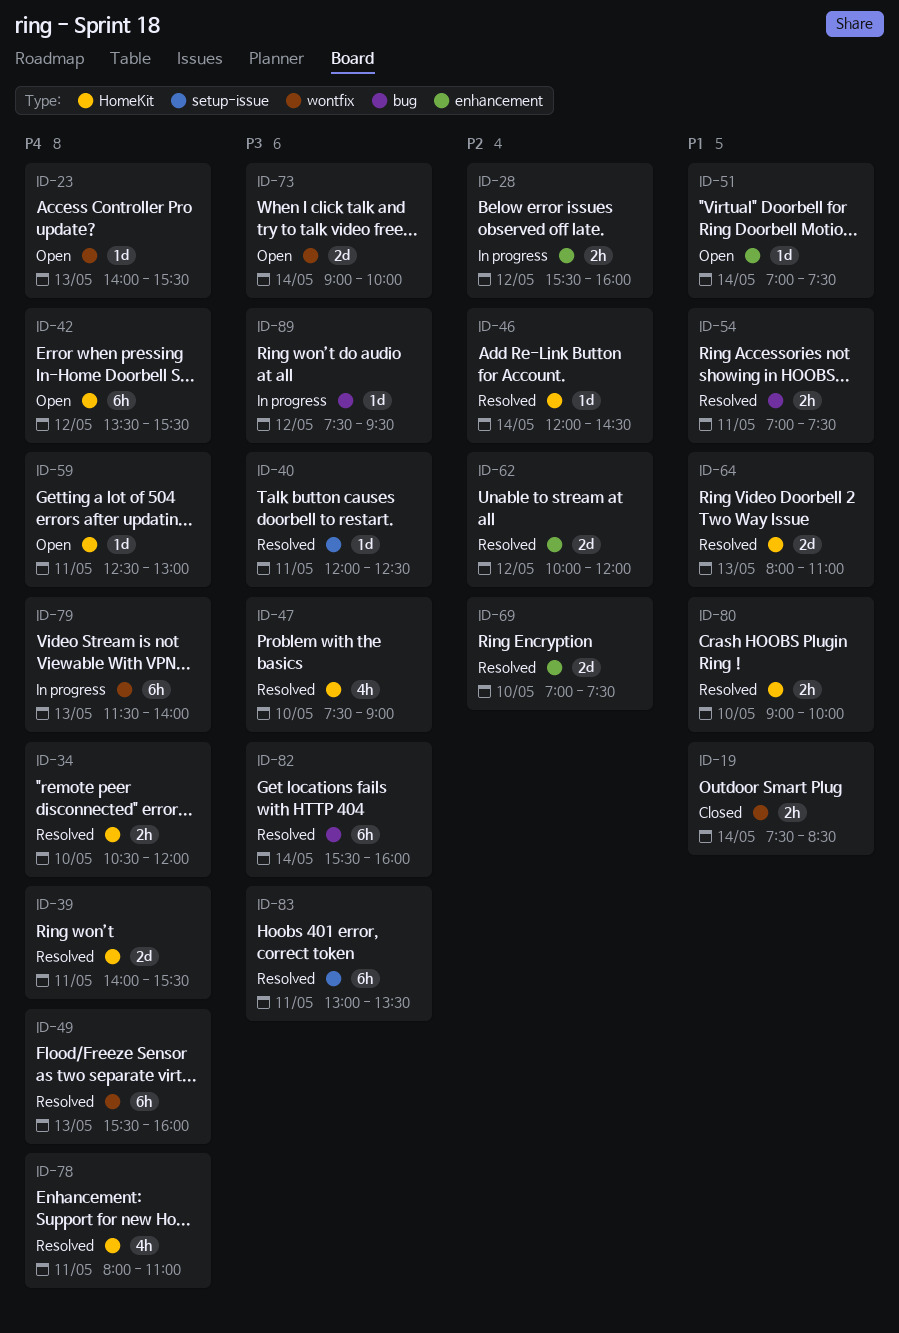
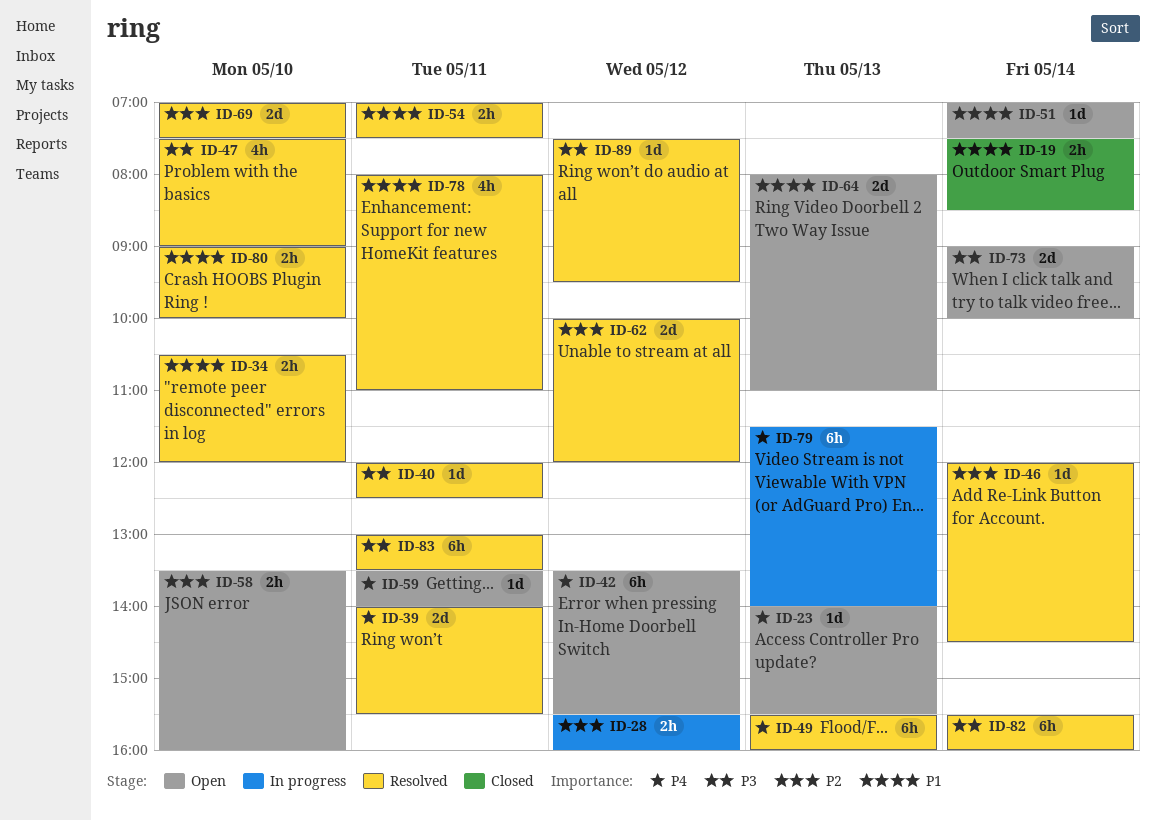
ID-34, priority: P4 -> P1
ID-58: none -> present
ID-59, begins: 12:30 -> 13:30
ID-59, ends: 13:00 -> 14:00
ID-64, status: Resolved -> Open
ID-78, priority: P4 -> P1
ID-89, status: In progress -> Resolved

